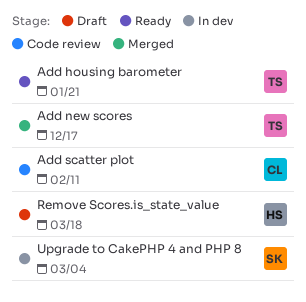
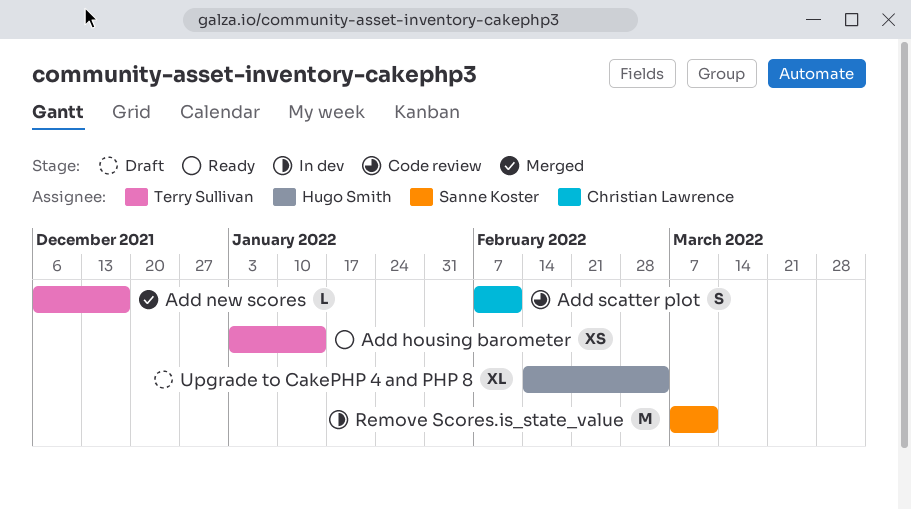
Add housing barometer, due: Jan 21 -> Jan 14
Remove Scores.is_state_value, status: Draft -> In dev
Remove Scores.is_state_value, owner: Hugo Smith -> Sanne Koster
Remove Scores.is_state_value, due: Mar 18 -> Mar 11
Upgrade to CakePHP 4 and PHP 8, status: In dev -> Draft
Upgrade to CakePHP 4 and PHP 8, owner: Sanne Koster -> Hugo Smith

